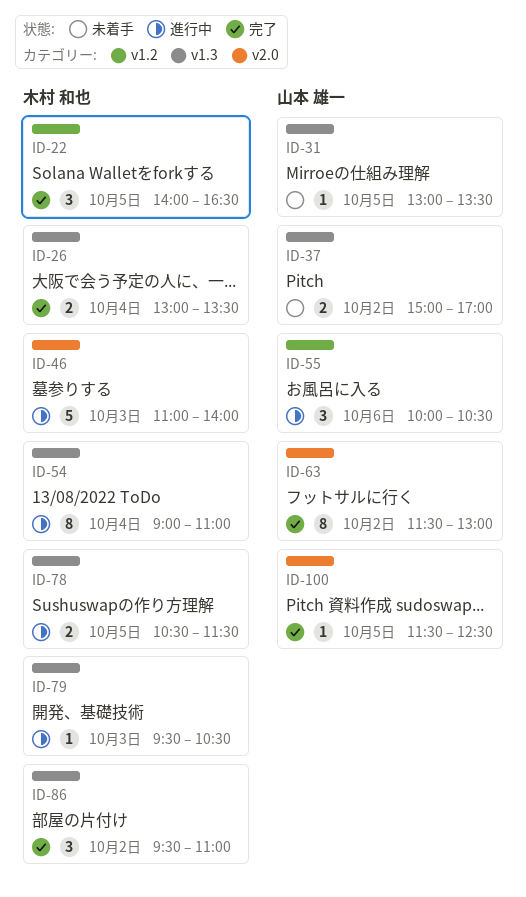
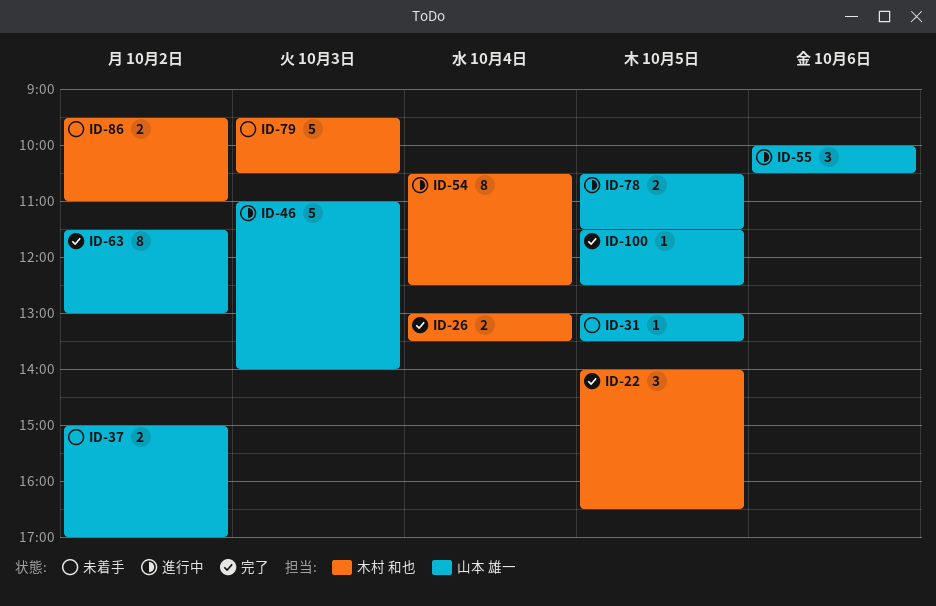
ID-46, owner: 木村 和也 -> 山本 雄一
ID-54, begins: 09:00 -> 10:30
ID-54, ends: 11:00 -> 12:30
ID-78, owner: 木村 和也 -> 山本 雄一
ID-79, status: 進行中 -> 未着手
ID-79, estimate: 1 -> 5
ID-86, status: 完了 -> 未着手
ID-86, estimate: 3 -> 2

